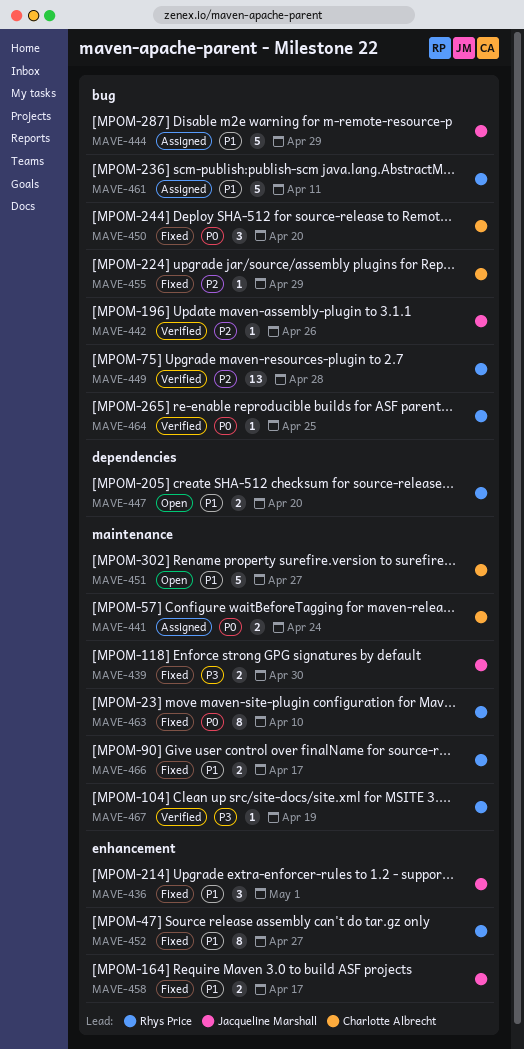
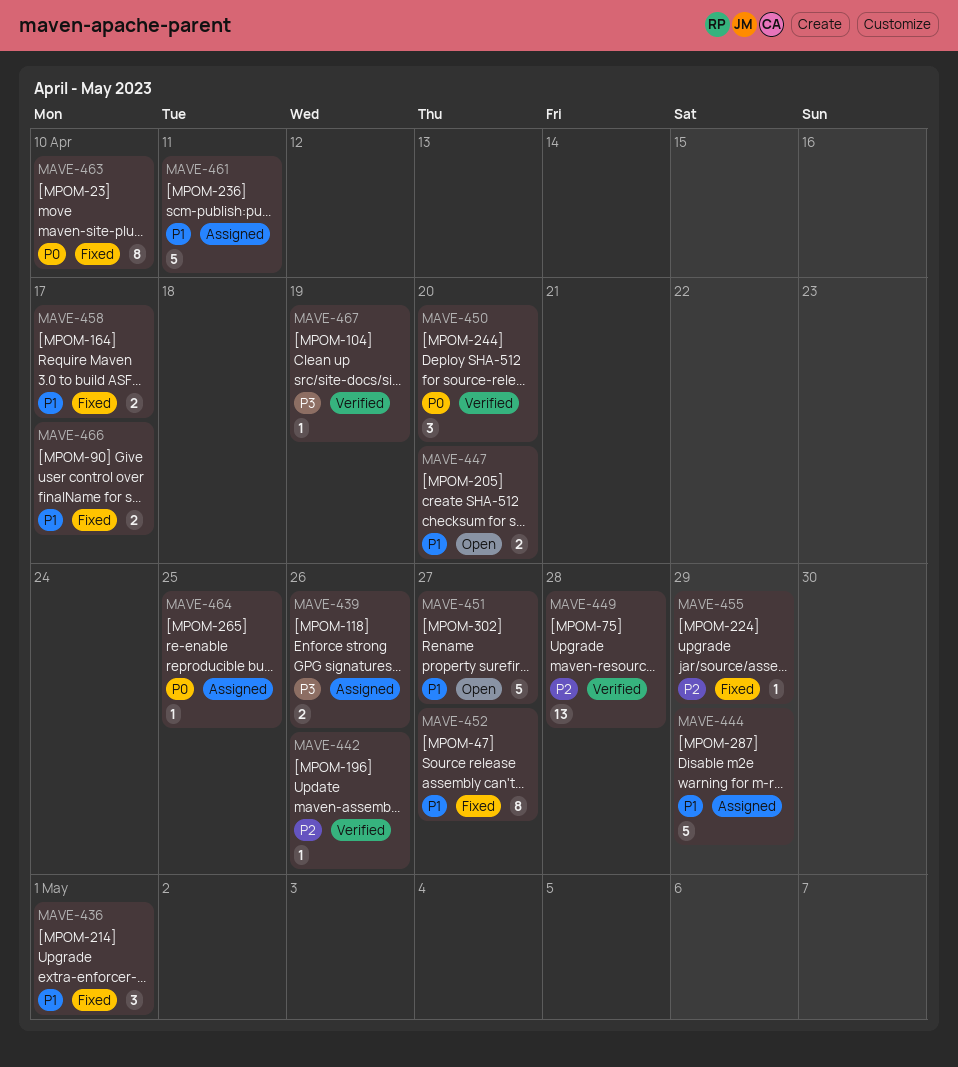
MAVE-439, status: Fixed -> Assigned
MAVE-439, due: Apr 30 -> Apr 26
MAVE-441: present -> none
MAVE-450, status: Fixed -> Verified
MAVE-464, status: Verified -> Assigned

